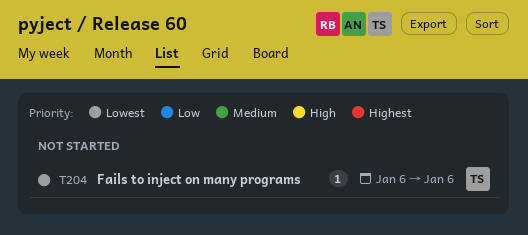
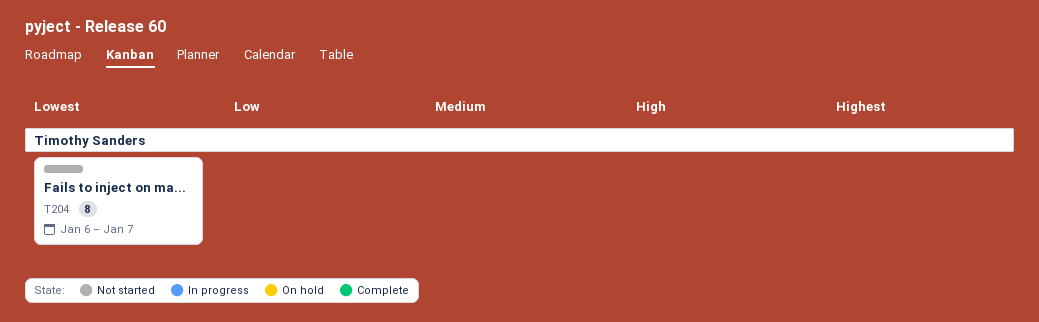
T204, estimate: 1 -> 8
T204, due: Jan 6 -> Jan 7

